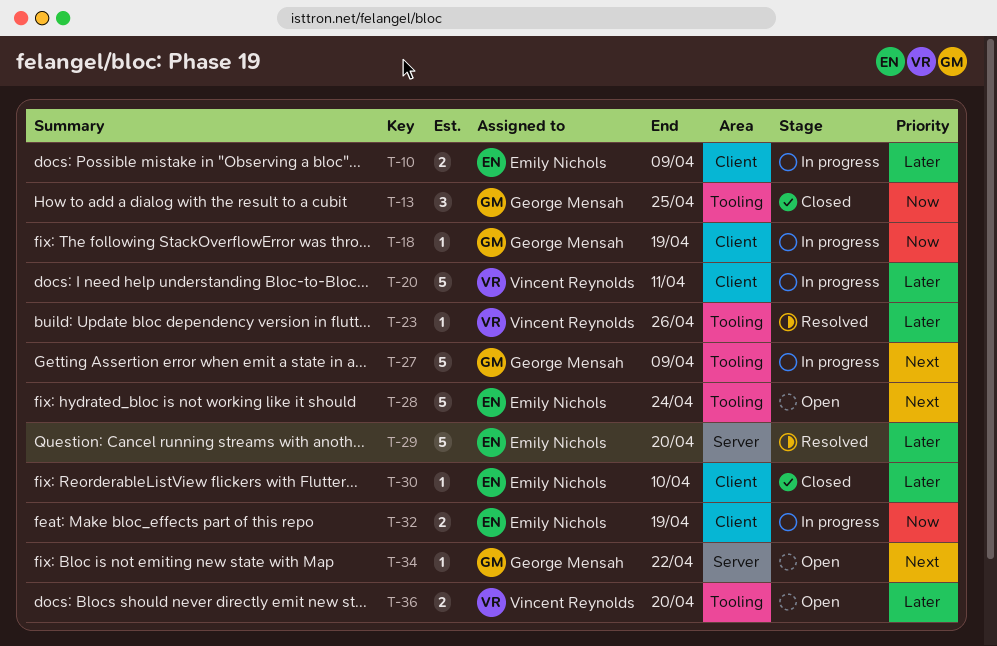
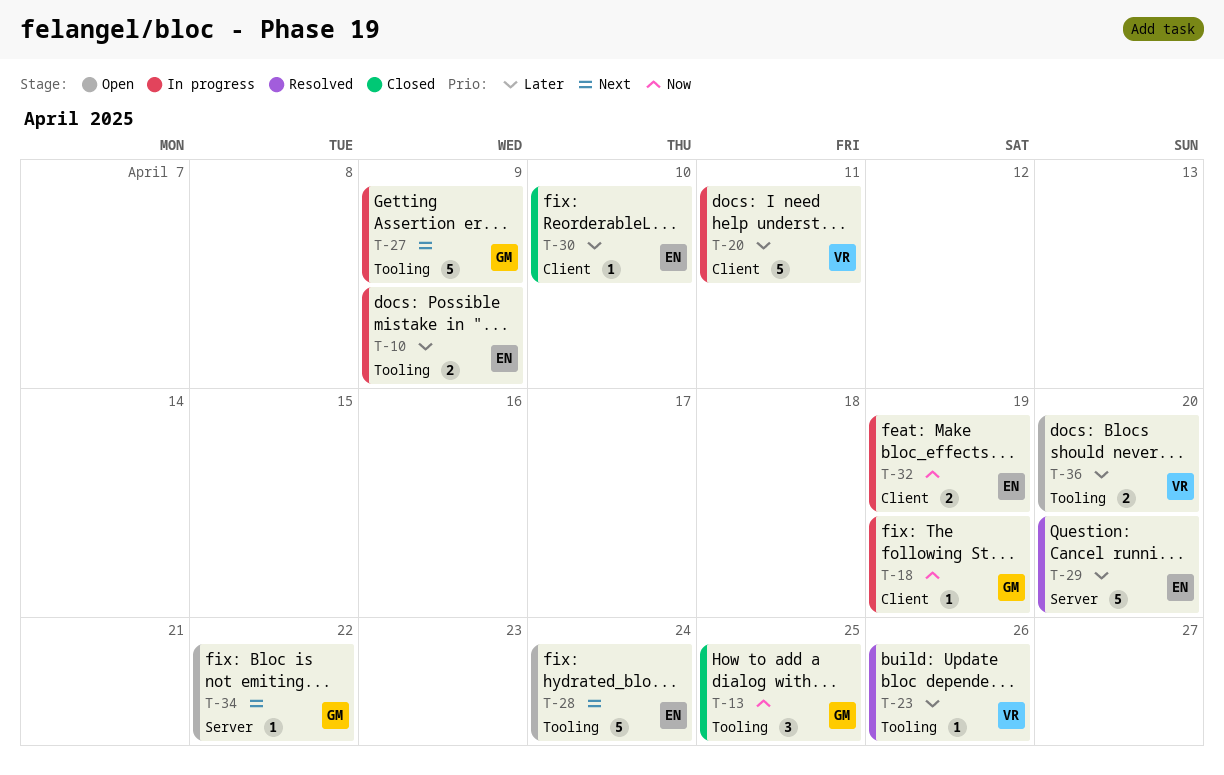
T-10, label: Client -> Tooling

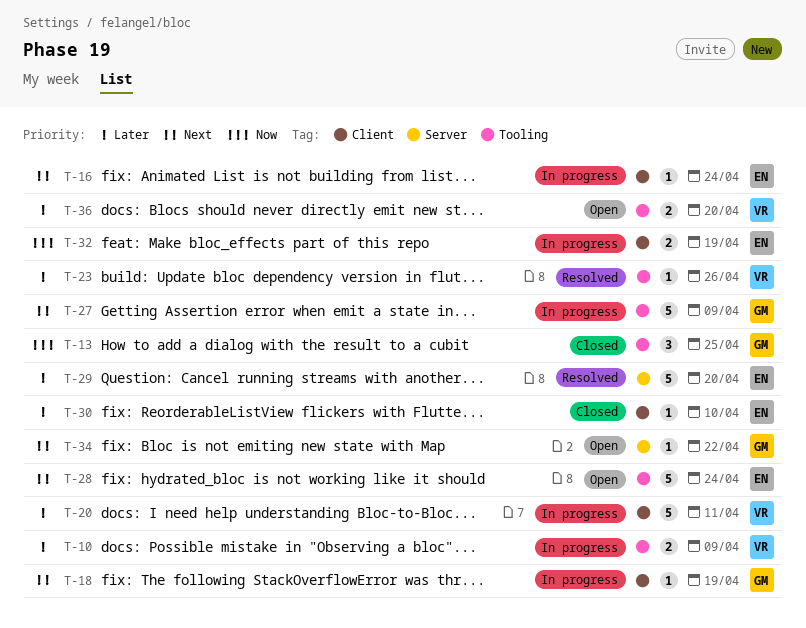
T-10, owner: EN -> VR
T-16: none -> present
T-18, priority: Now -> Next

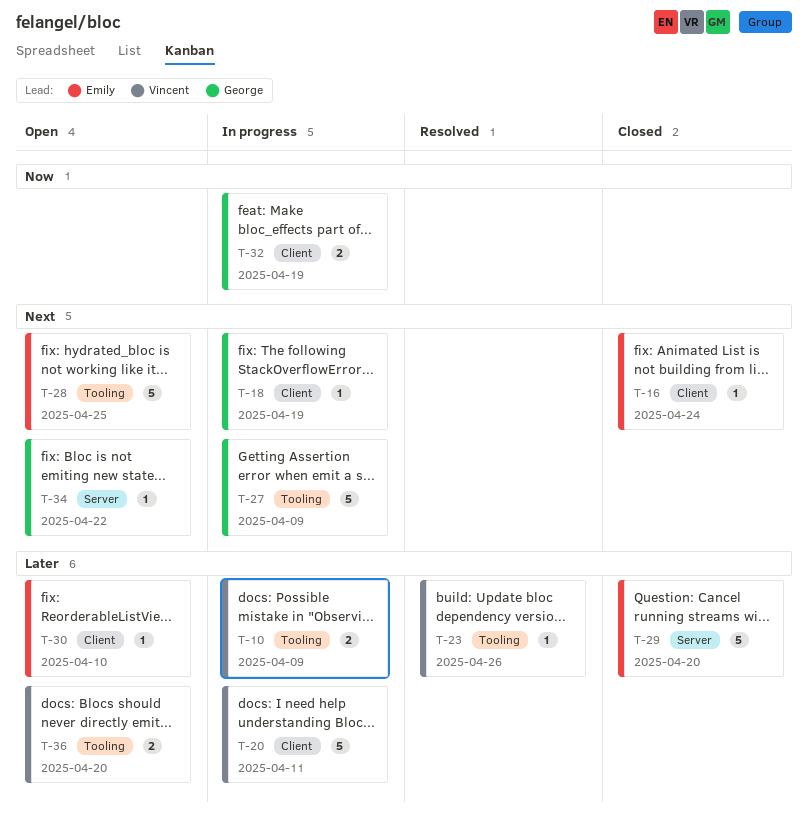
T-13: present -> none
T-16, status: In progress -> Closed
T-28, due: Apr 24 -> Apr 25
T-29, status: Resolved -> Closed
T-30, status: Closed -> Open
T-32, owner: Emily -> George

